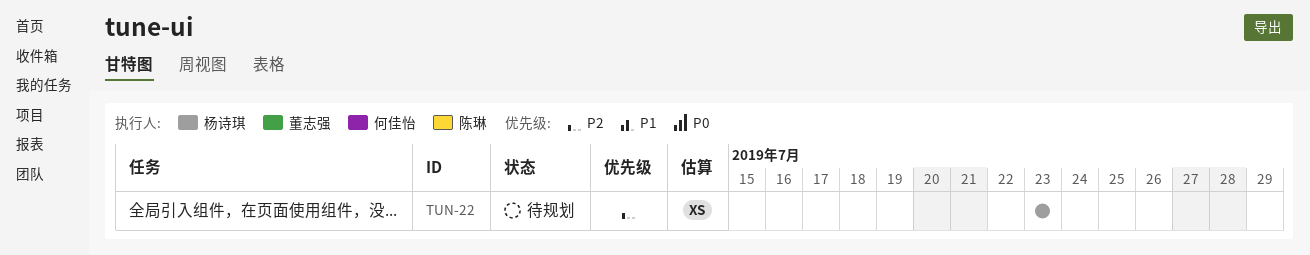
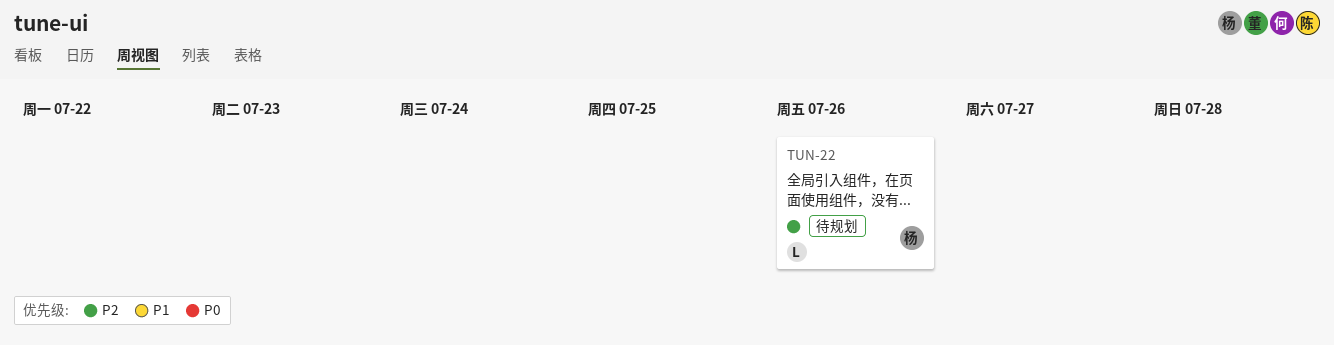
TUN-22, estimate: XS -> L
TUN-22, due: Jul 23 -> Jul 26

